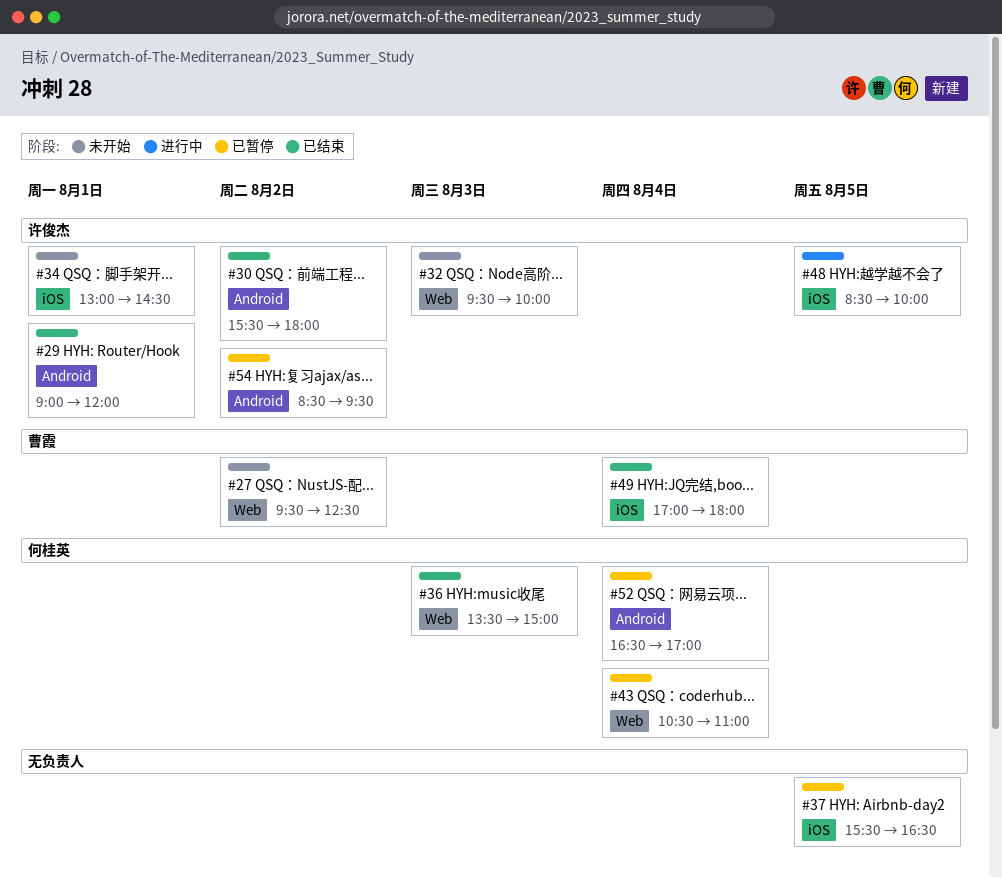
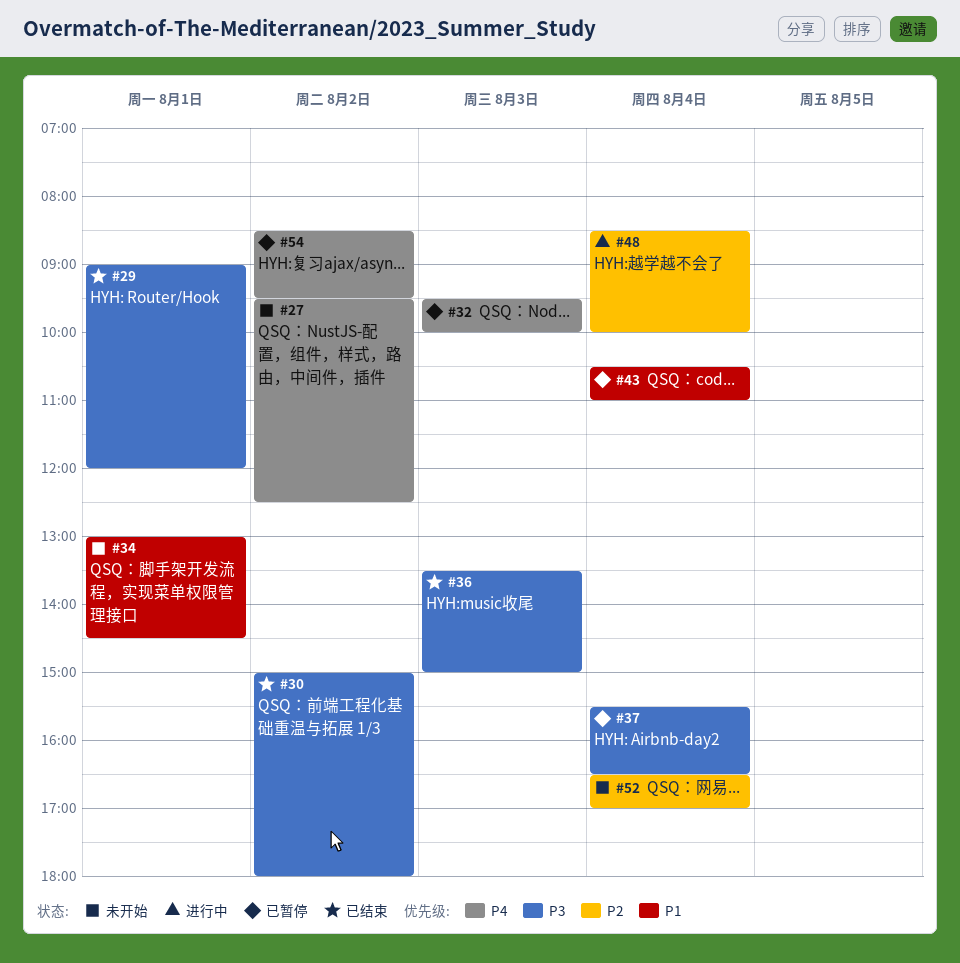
#30, begins: 15:30 -> 15:00
#32, status: 未开始 -> 已暂停
#37, day: Aug 5 -> Aug 4
#48, day: Aug 5 -> Aug 4
#49: present -> none
#52, status: 已暂停 -> 未开始

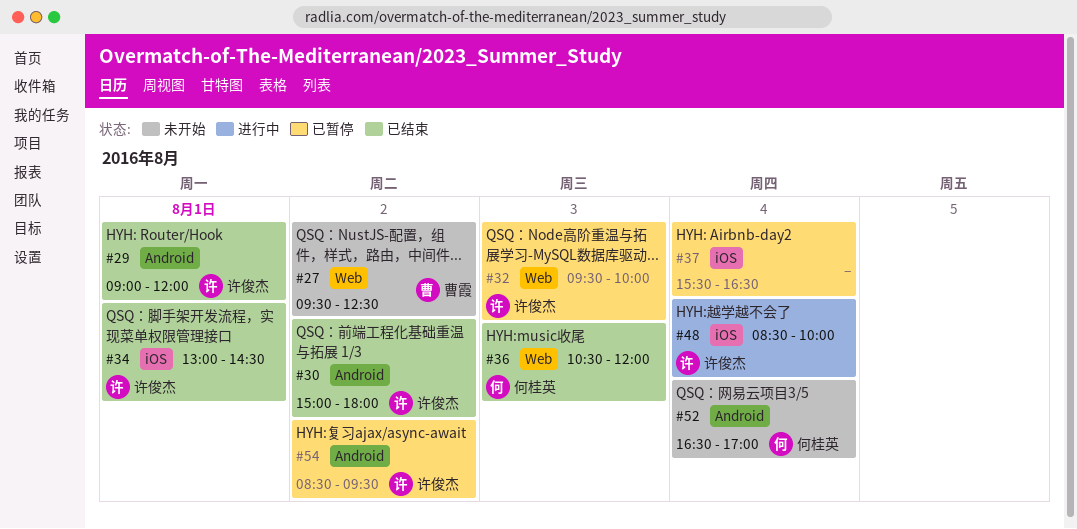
#34, status: 未开始 -> 已结束
#36, begins: 13:30 -> 10:30
#36, ends: 15:00 -> 12:00
#43: present -> none

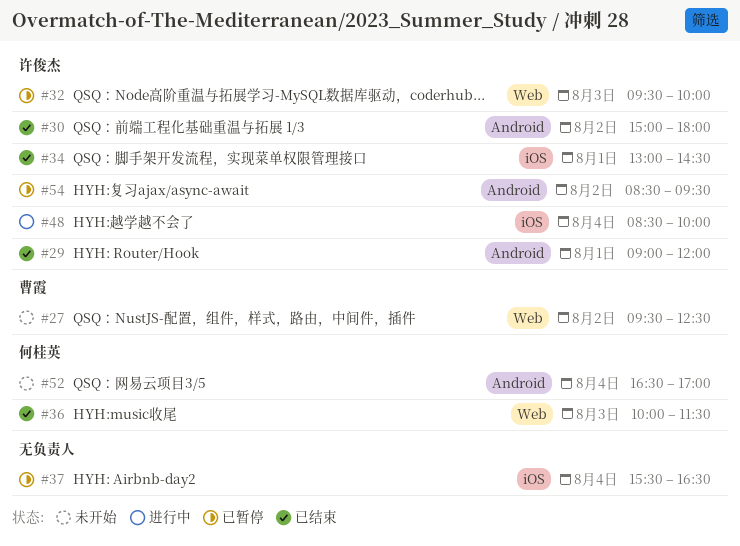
#36, begins: 10:30 -> 10:00
#36, ends: 12:00 -> 11:30

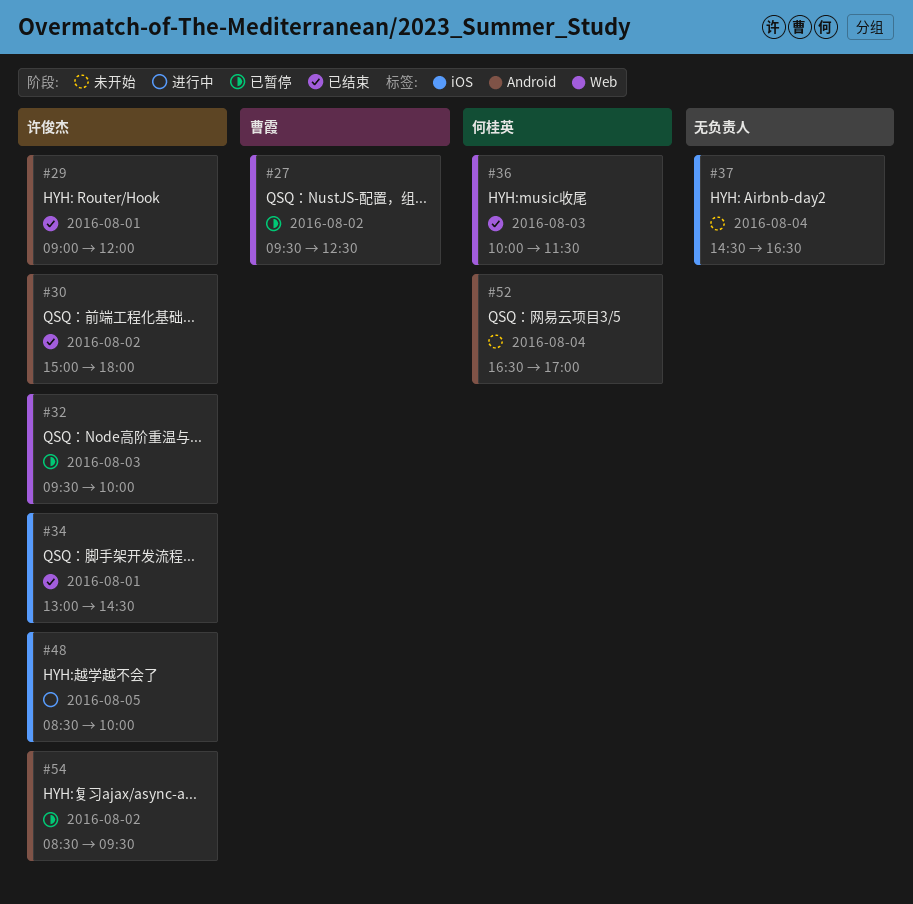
#27, status: 未开始 -> 已暂停
#37, status: 已暂停 -> 未开始
#37, begins: 15:30 -> 14:30
#48, day: Aug 4 -> Aug 5

